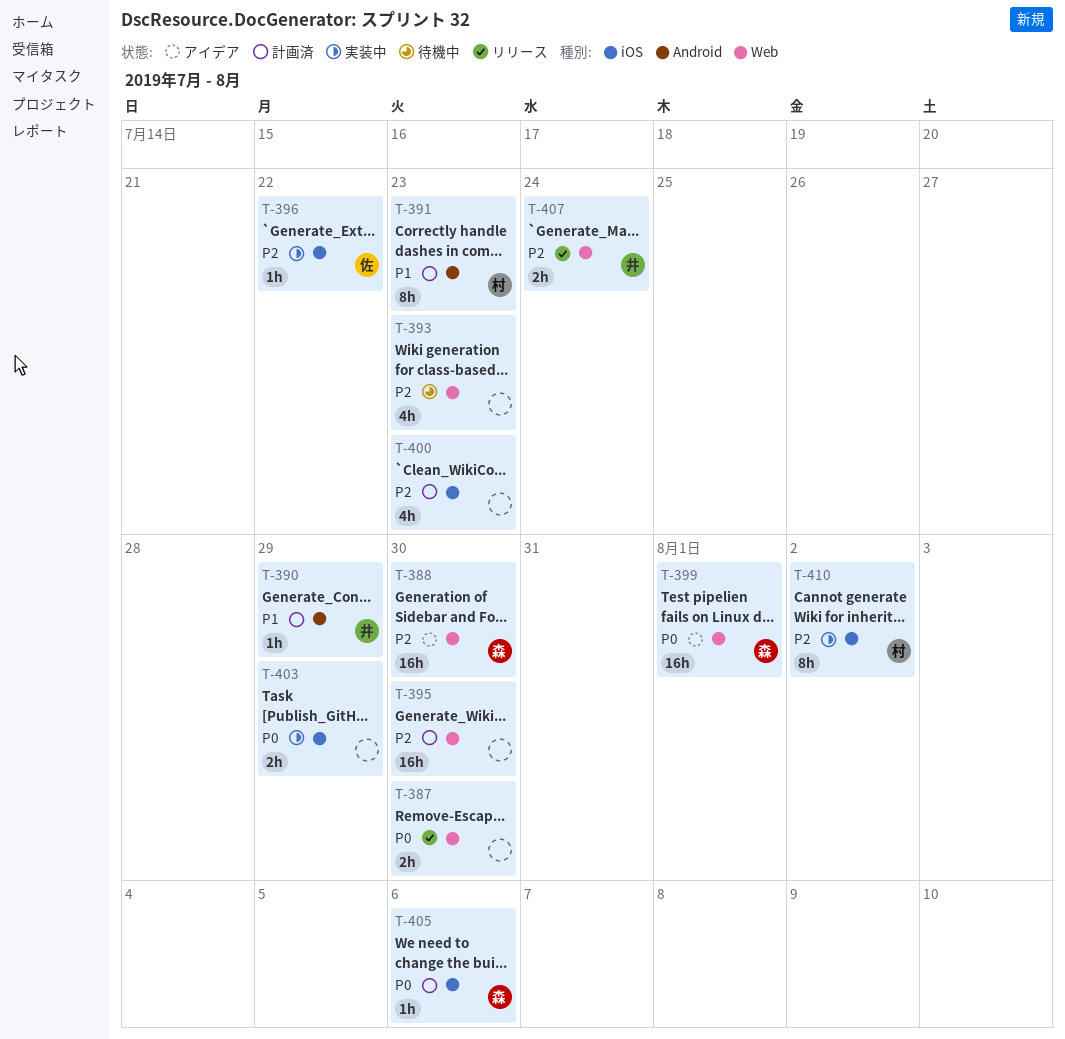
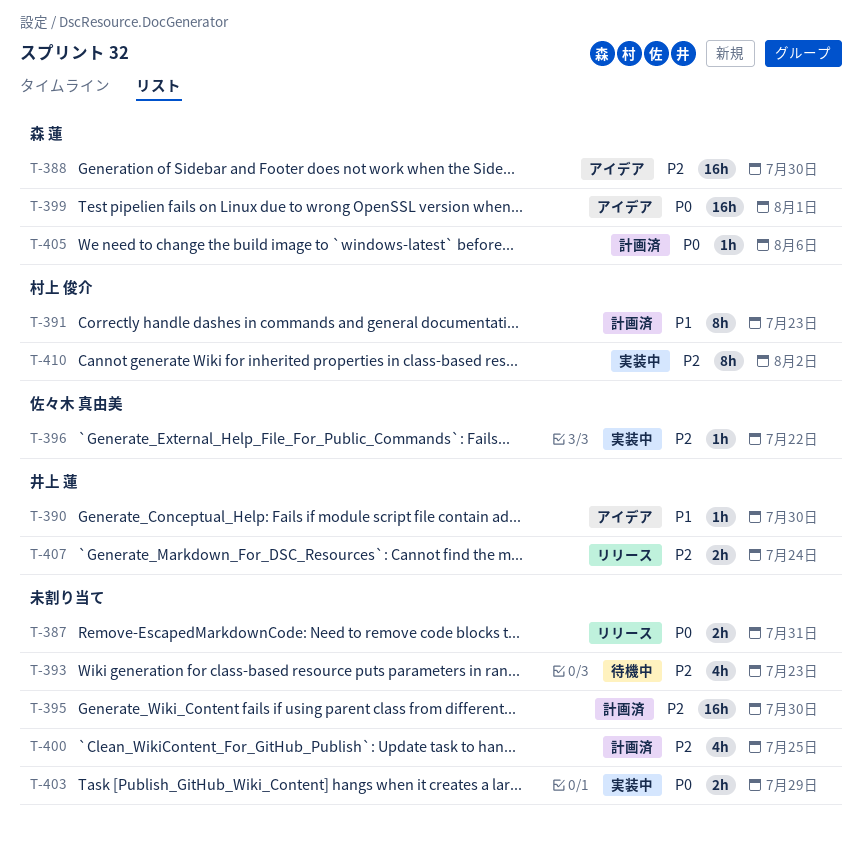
T-387, due: Jul 30 -> Jul 31
T-390, status: 計画済 -> アイデア
T-390, due: Jul 29 -> Jul 30
T-400, due: Jul 23 -> Jul 25

